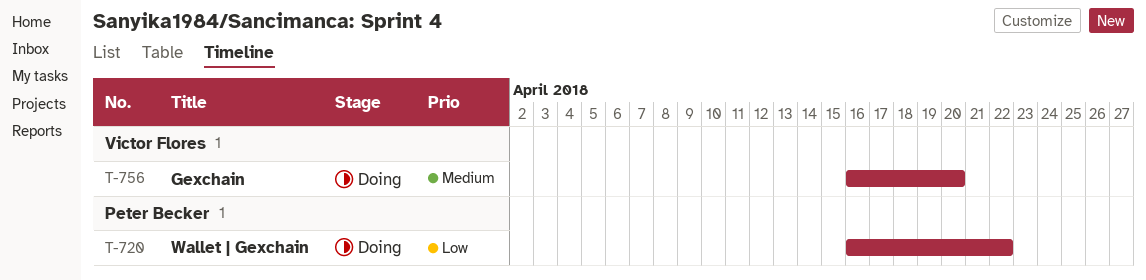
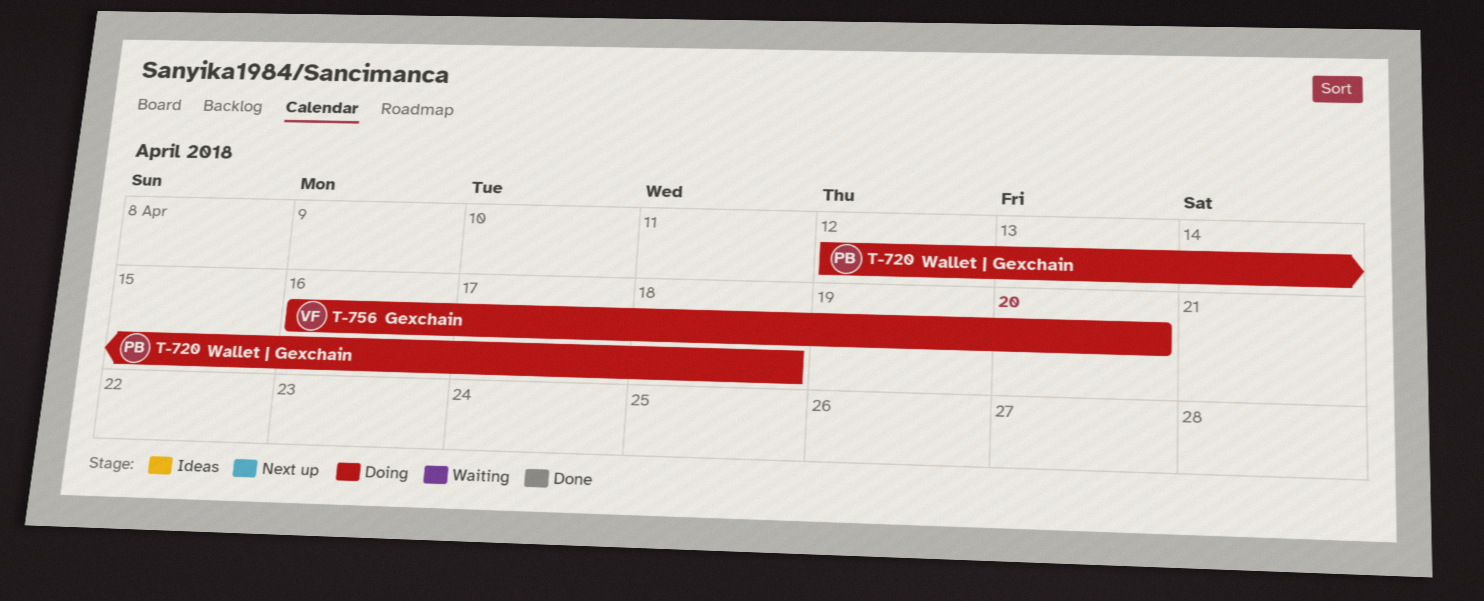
T-720, start: Apr 16 -> Apr 12
T-720, due: Apr 22 -> Apr 18

